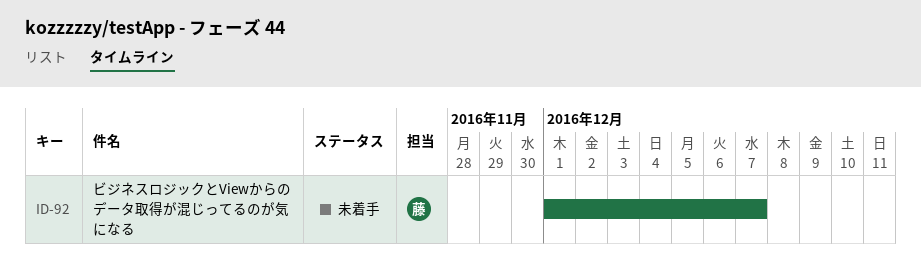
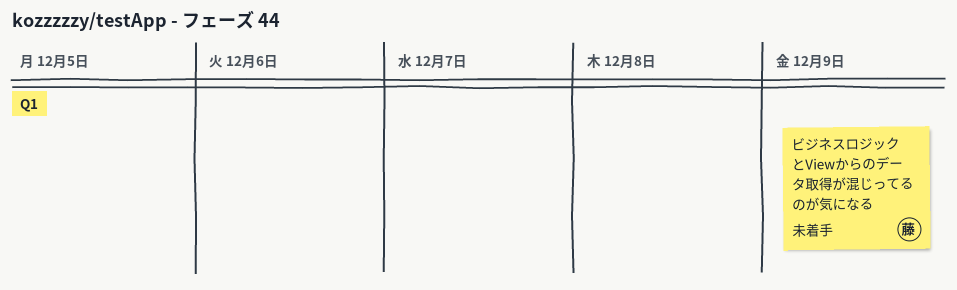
ビジネスロジックとViewからのデータ取得が混じってるのが気になる, due: Dec 7 -> Dec 9

